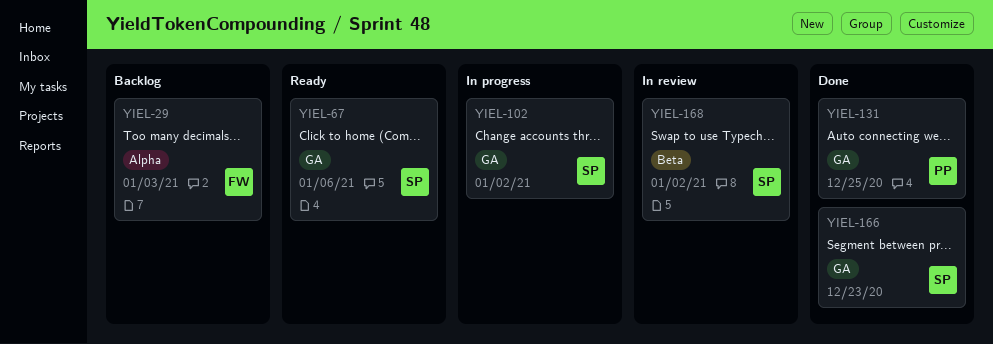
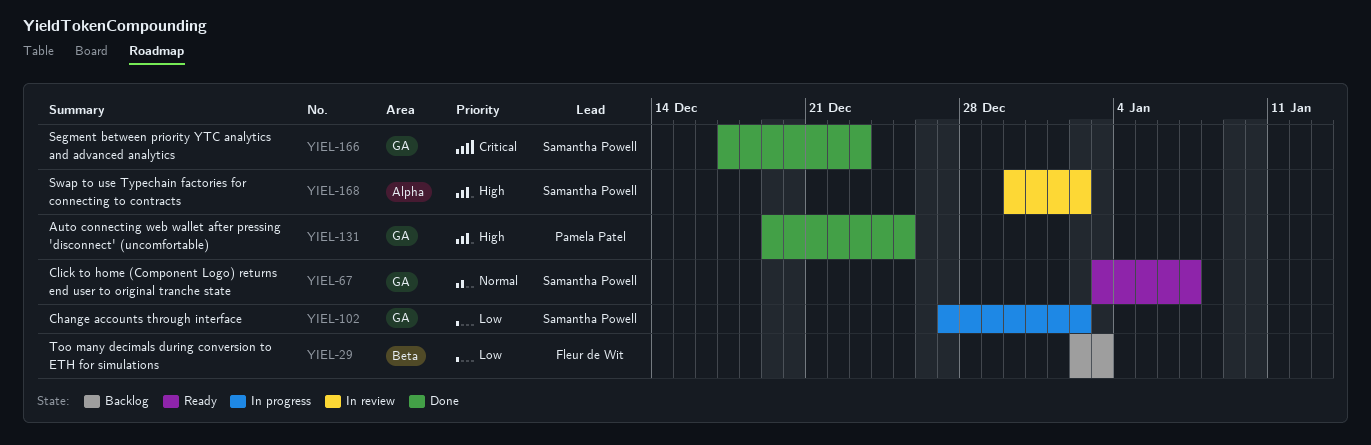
YIEL-29, label: Alpha -> Beta
YIEL-67, due: Jan 6 -> Jan 7
YIEL-168, label: Beta -> Alpha

